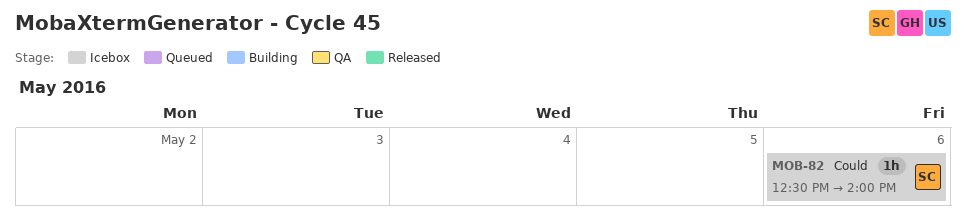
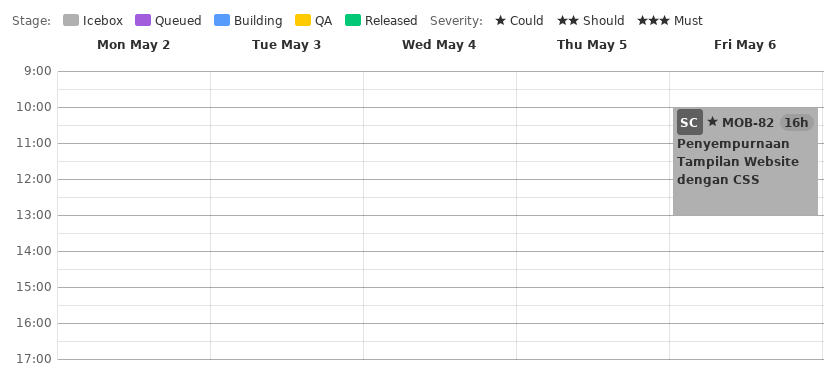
MOB-82, estimate: 1h -> 16h
MOB-82, begins: 12:30 -> 10:00
MOB-82, ends: 14:00 -> 13:00

